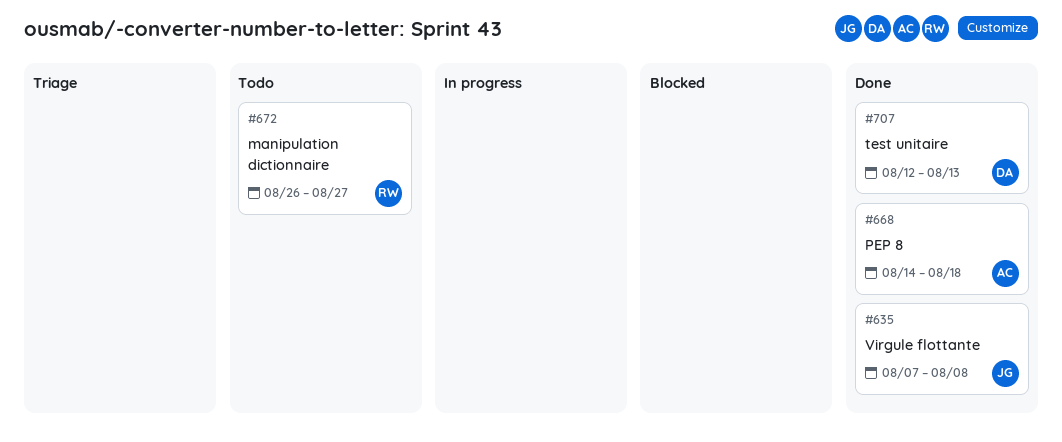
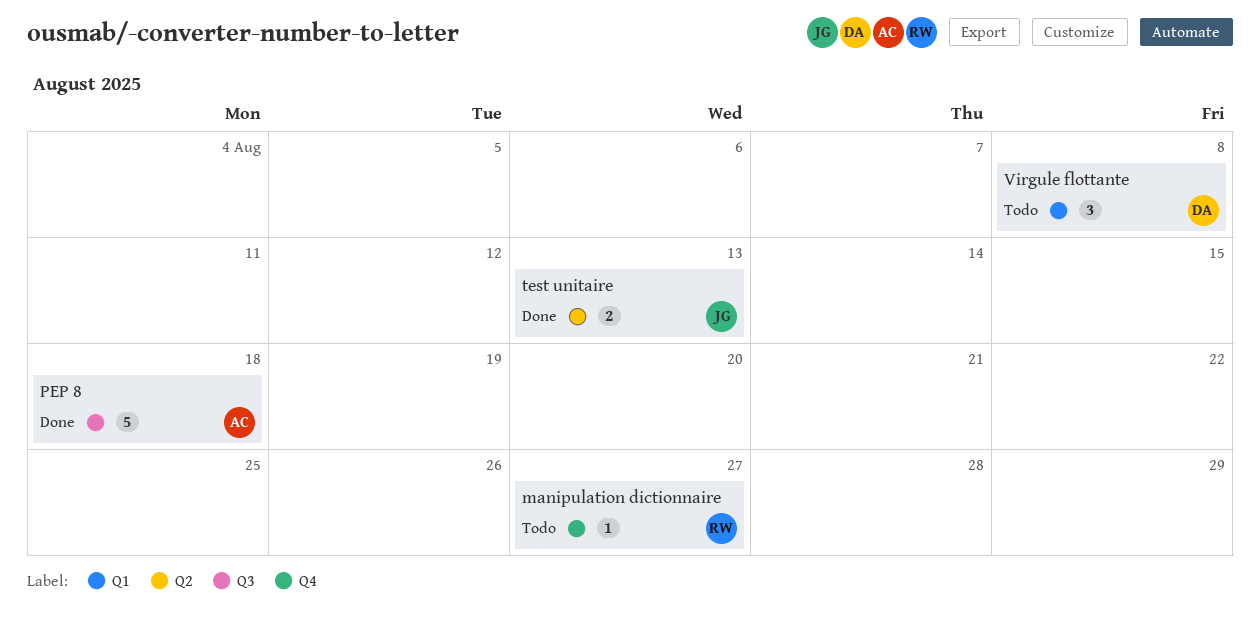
test unitaire, owner: DA -> JG
Virgule flottante, status: Done -> Todo
Virgule flottante, owner: JG -> DA

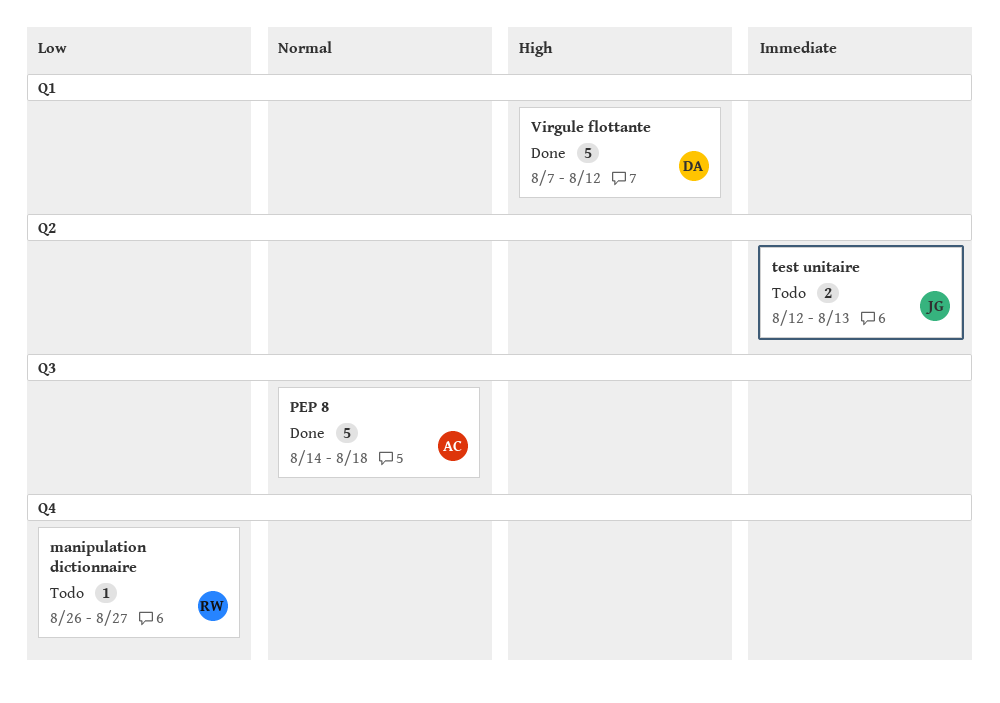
test unitaire, status: Done -> Todo
Virgule flottante, status: Todo -> Done
Virgule flottante, estimate: 3 -> 5
Virgule flottante, due: Aug 8 -> Aug 12

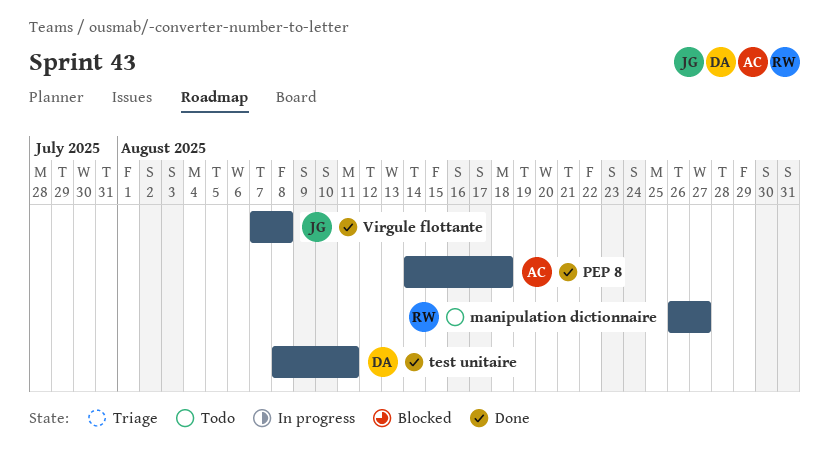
test unitaire, status: Todo -> Done
test unitaire, owner: JG -> DA
test unitaire, start: Aug 12 -> Aug 8
test unitaire, due: Aug 13 -> Aug 11
Virgule flottante, owner: DA -> JG
Virgule flottante, due: Aug 12 -> Aug 8

